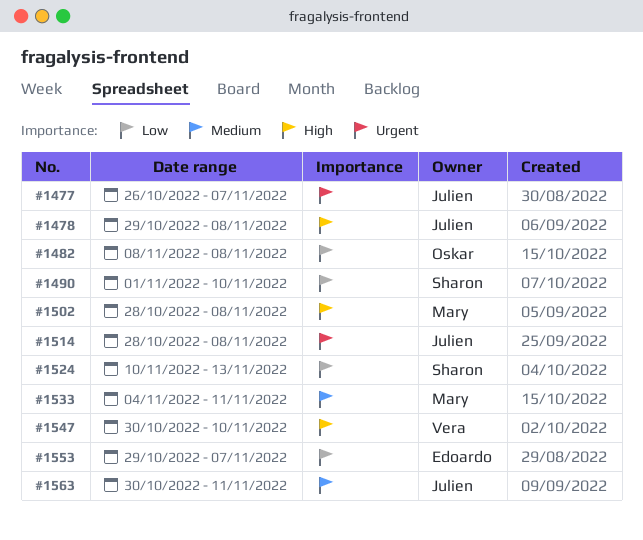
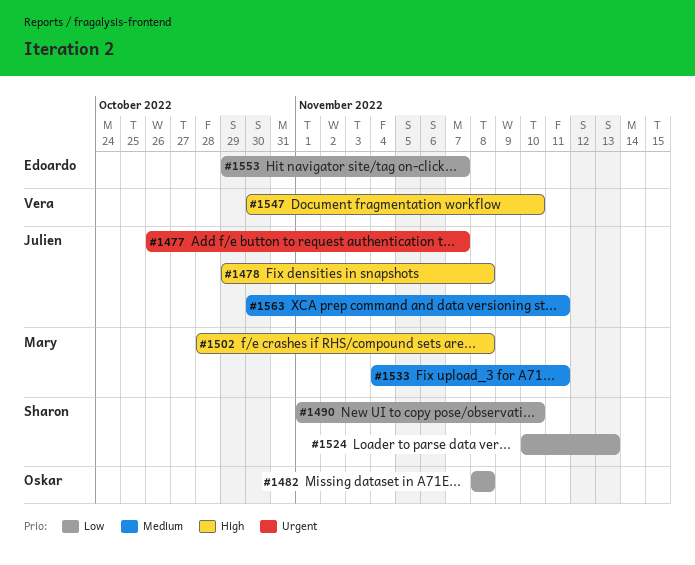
#1514: present -> none

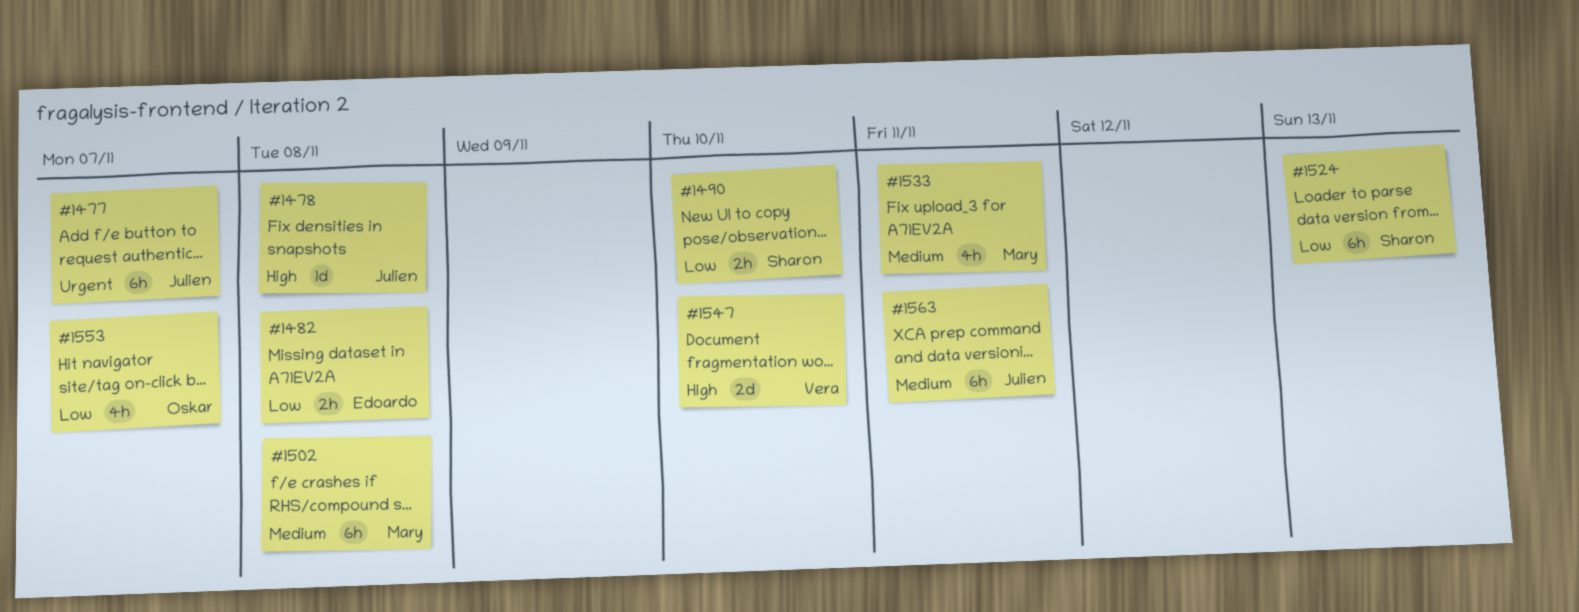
#1482, owner: Oskar -> Edoardo
#1502, priority: High -> Medium
#1553, owner: Edoardo -> Oskar

